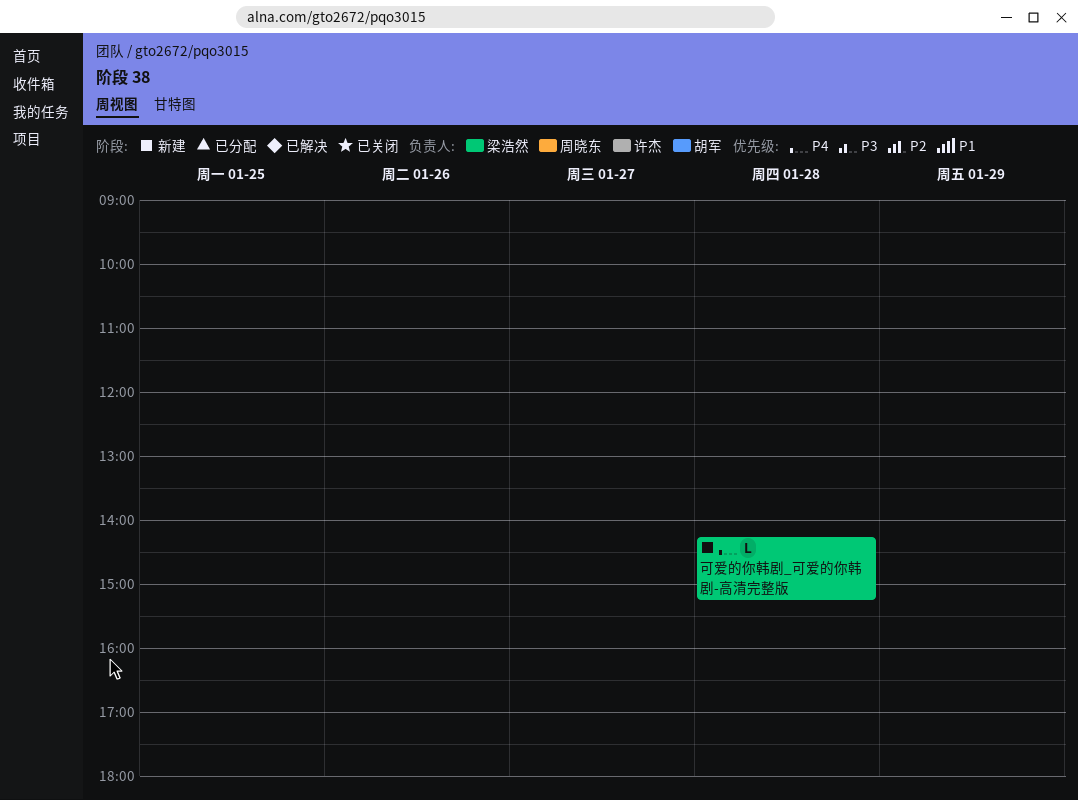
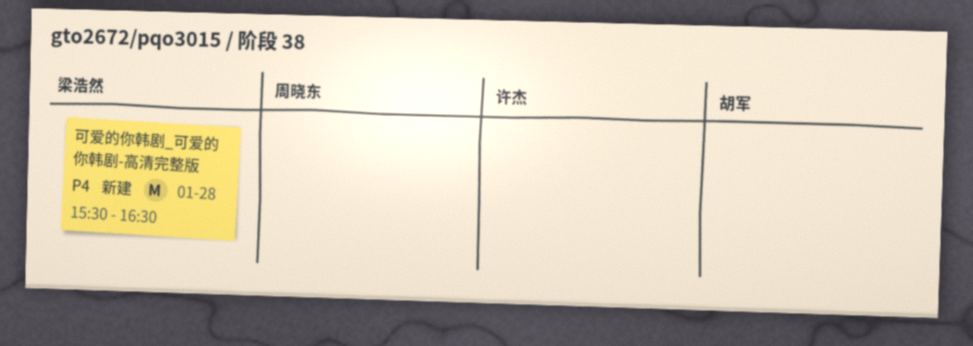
可爱的你韩剧_可爱的你韩剧-高清完整版, estimate: L -> M
可爱的你韩剧_可爱的你韩剧-高清完整版, begins: 14:15 -> 15:30
可爱的你韩剧_可爱的你韩剧-高清完整版, ends: 15:15 -> 16:30

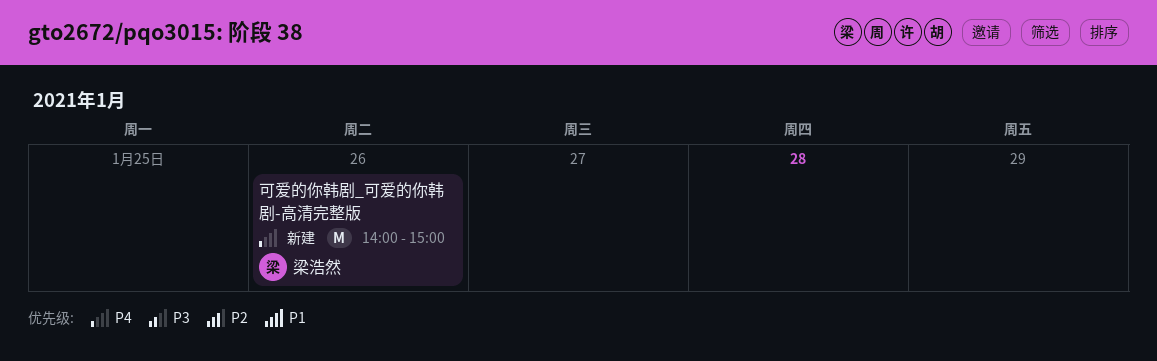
可爱的你韩剧_可爱的你韩剧-高清完整版, day: Jan 28 -> Jan 26
可爱的你韩剧_可爱的你韩剧-高清完整版, begins: 15:30 -> 14:00
可爱的你韩剧_可爱的你韩剧-高清完整版, ends: 16:30 -> 15:00

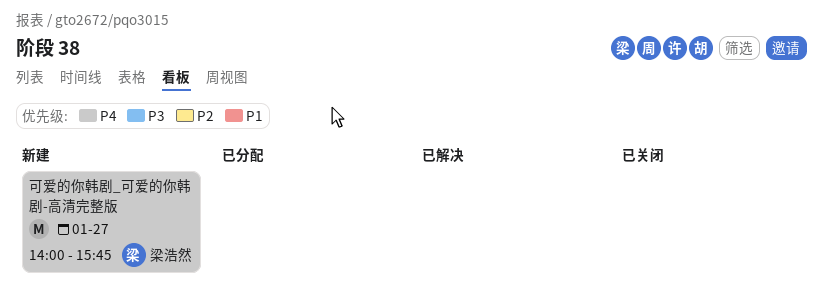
可爱的你韩剧_可爱的你韩剧-高清完整版, day: Jan 26 -> Jan 27
可爱的你韩剧_可爱的你韩剧-高清完整版, ends: 15:00 -> 15:45

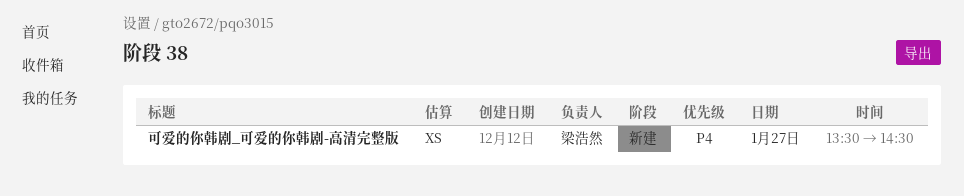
可爱的你韩剧_可爱的你韩剧-高清完整版, estimate: M -> XS
可爱的你韩剧_可爱的你韩剧-高清完整版, begins: 14:00 -> 13:30
可爱的你韩剧_可爱的你韩剧-高清完整版, ends: 15:45 -> 14:30

